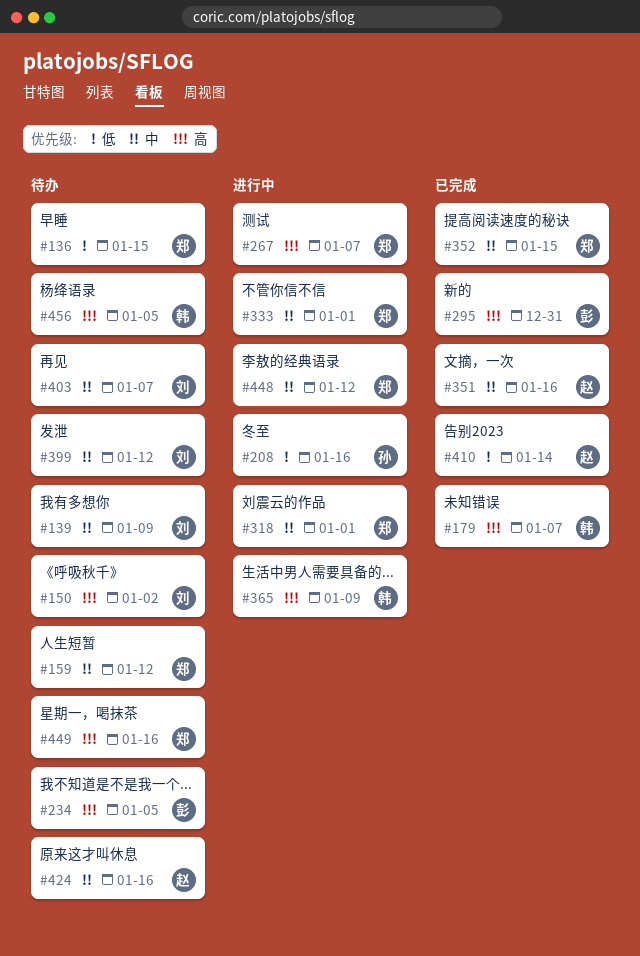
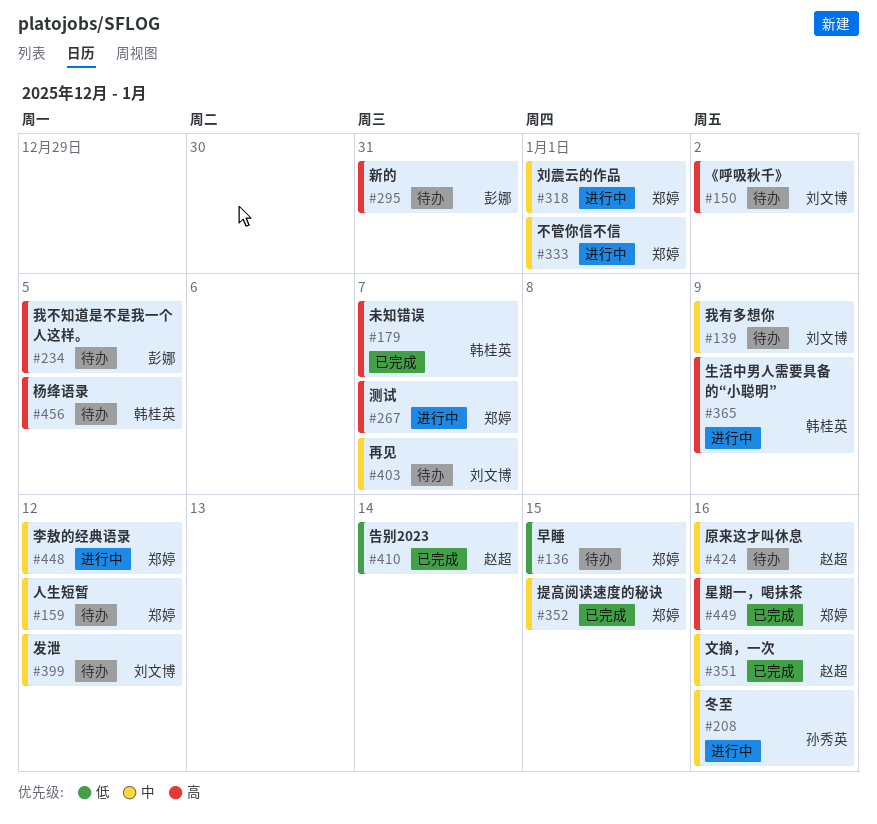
#208, priority: 低 -> 中
#295, status: 已完成 -> 待办
#449, status: 待办 -> 已完成

